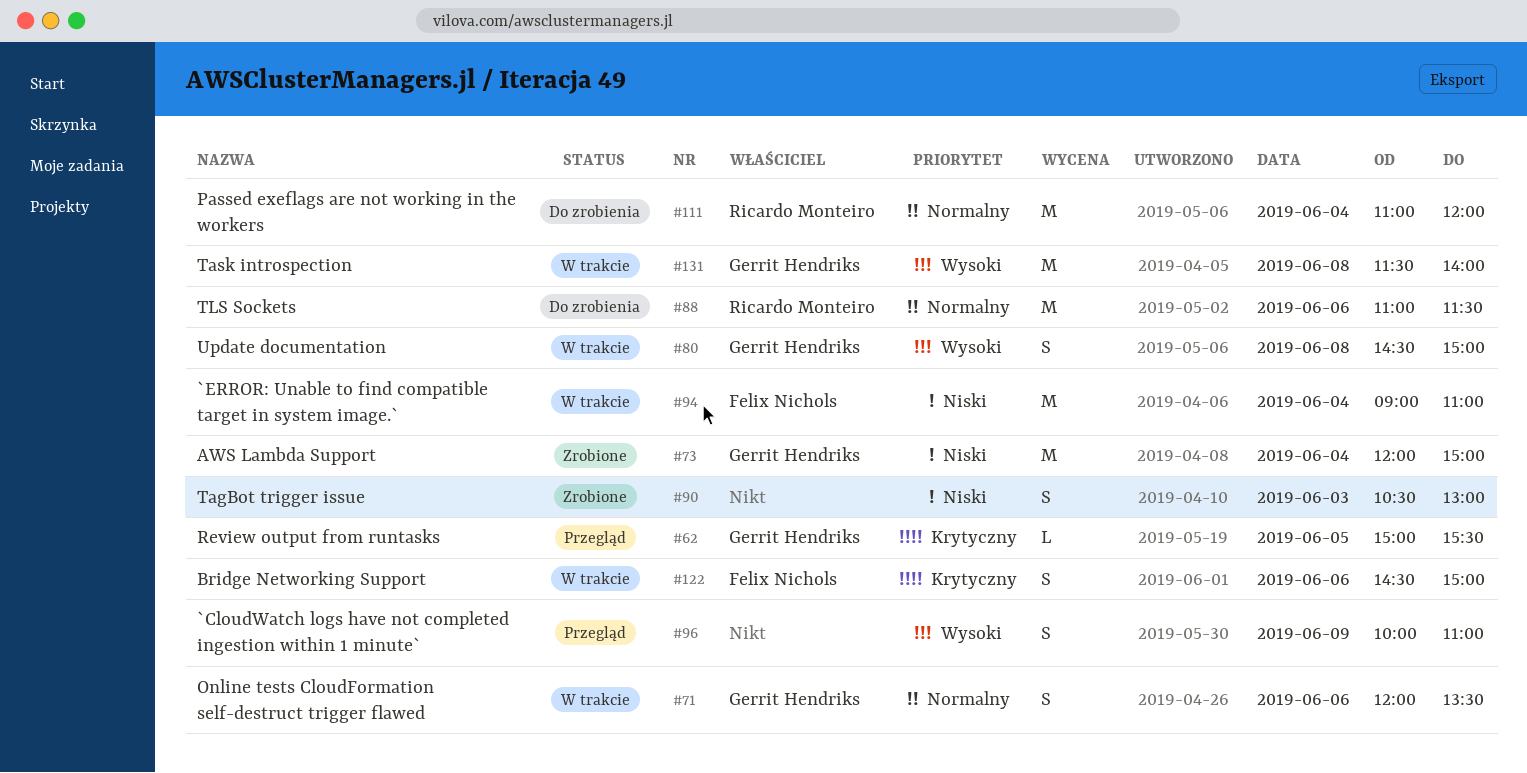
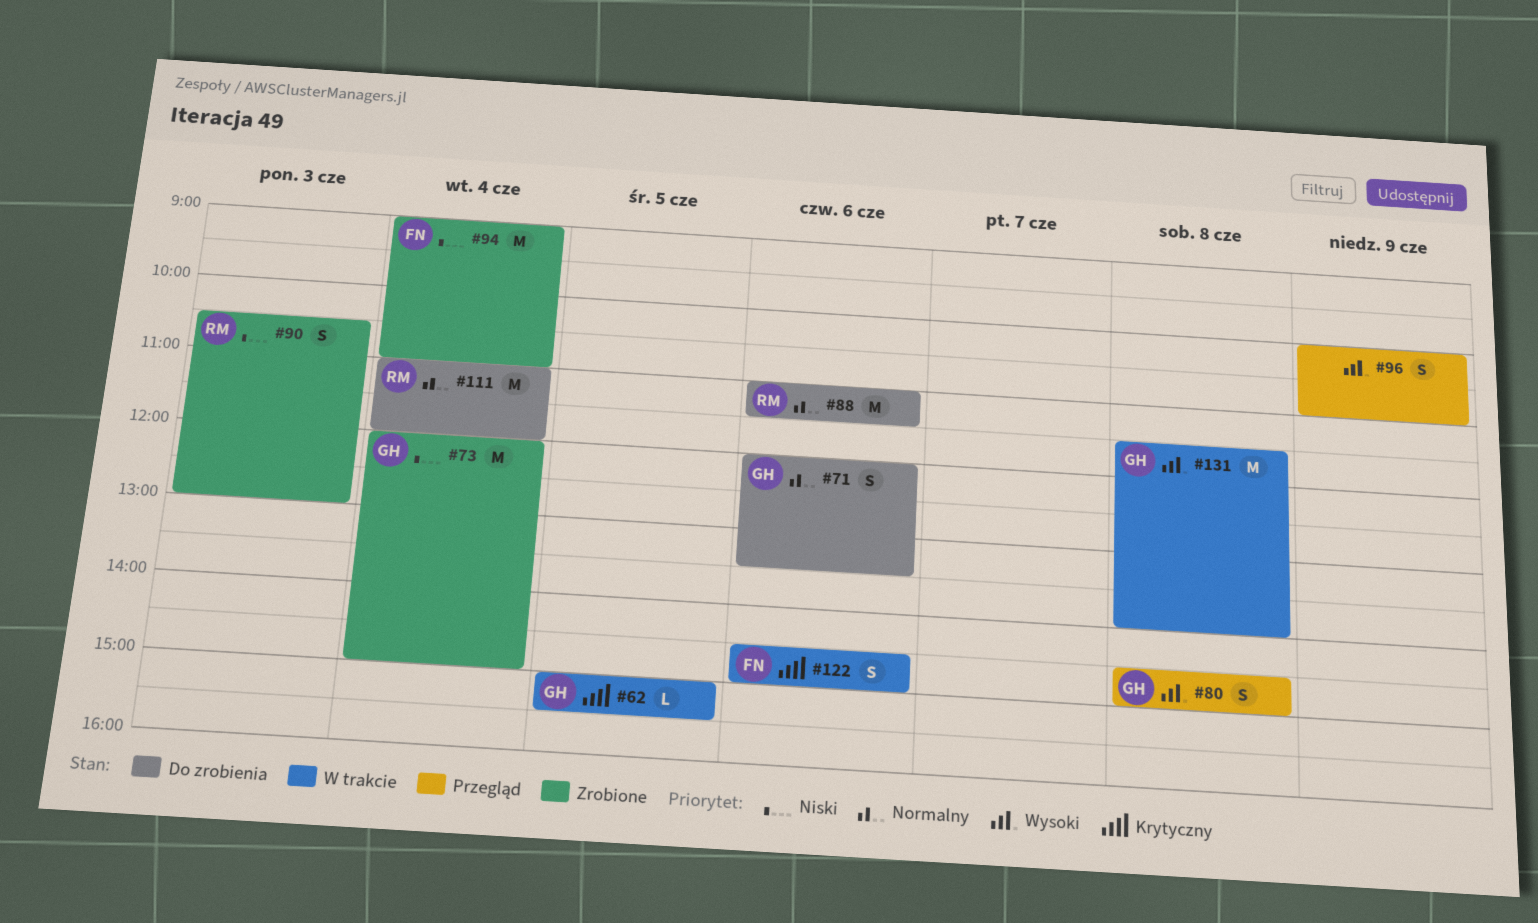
#62, status: Przegląd -> W trakcie
#71, status: W trakcie -> Do zrobienia
#80, status: W trakcie -> Przegląd
#90, owner: none -> Ricardo Monteiro
#94, status: W trakcie -> Zrobione

